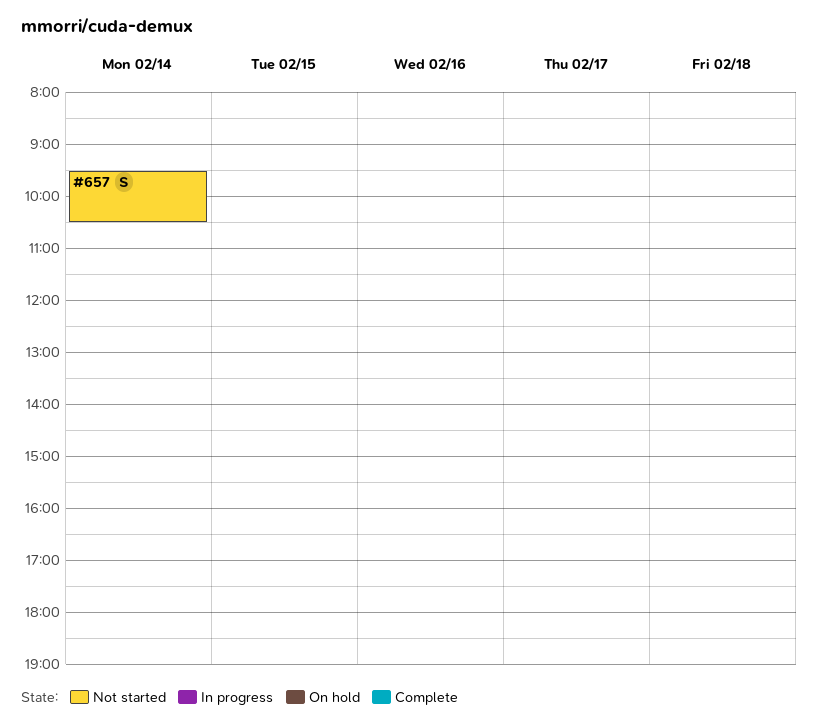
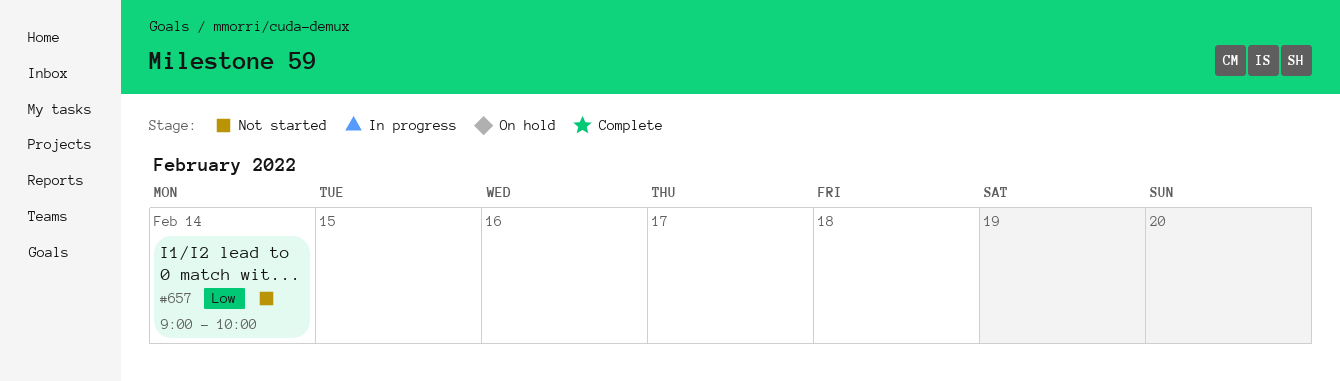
#657, begins: 09:30 -> 09:00
#657, ends: 10:30 -> 10:00

